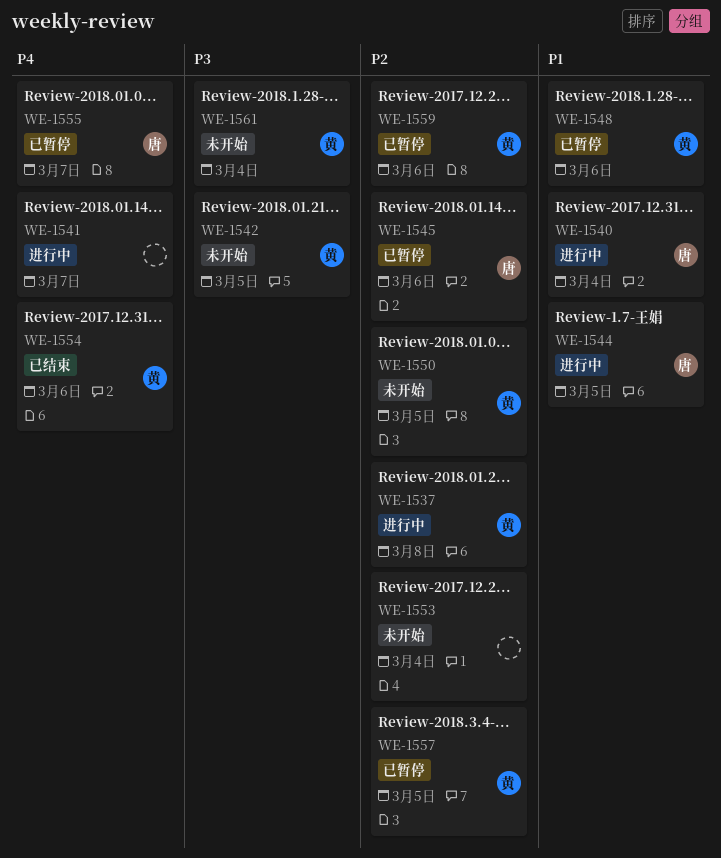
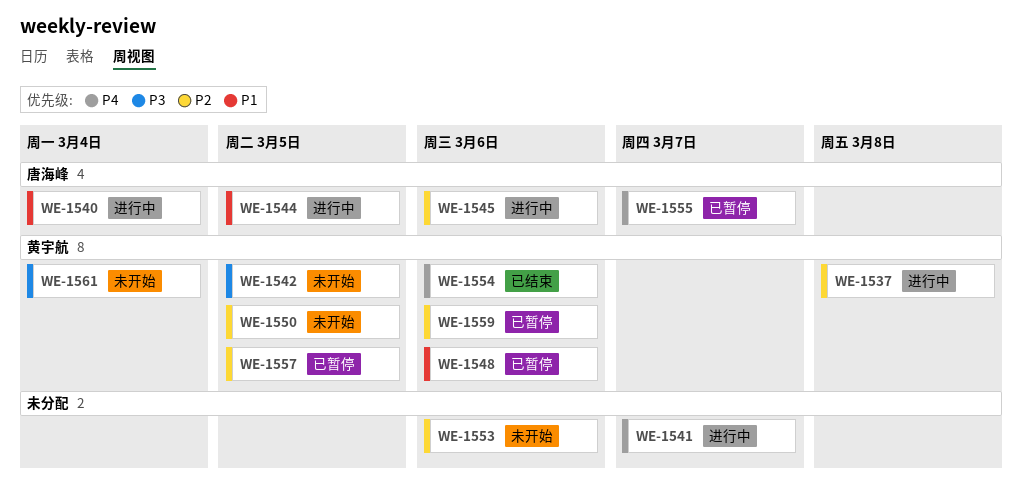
WE-1545, status: 已暂停 -> 进行中
WE-1553, due: Mar 4 -> Mar 6

